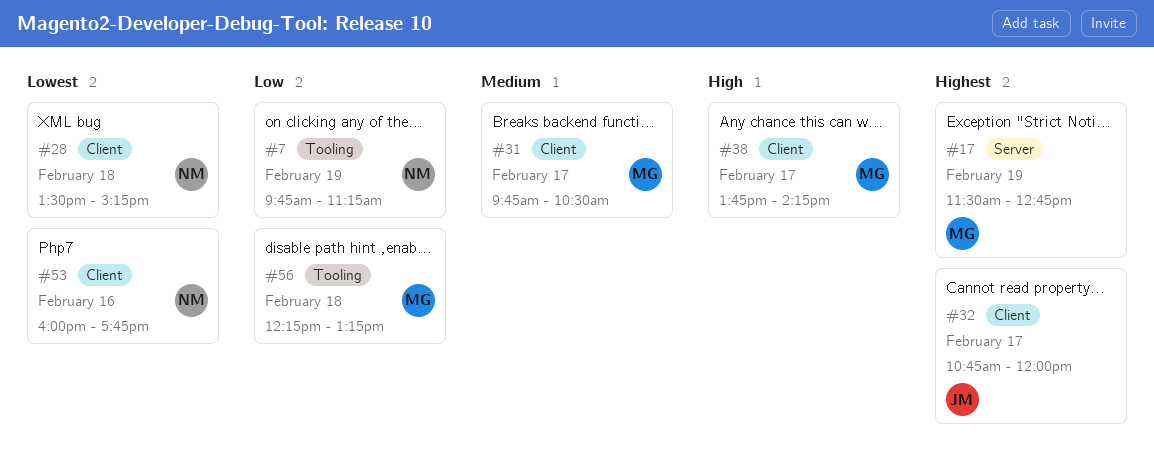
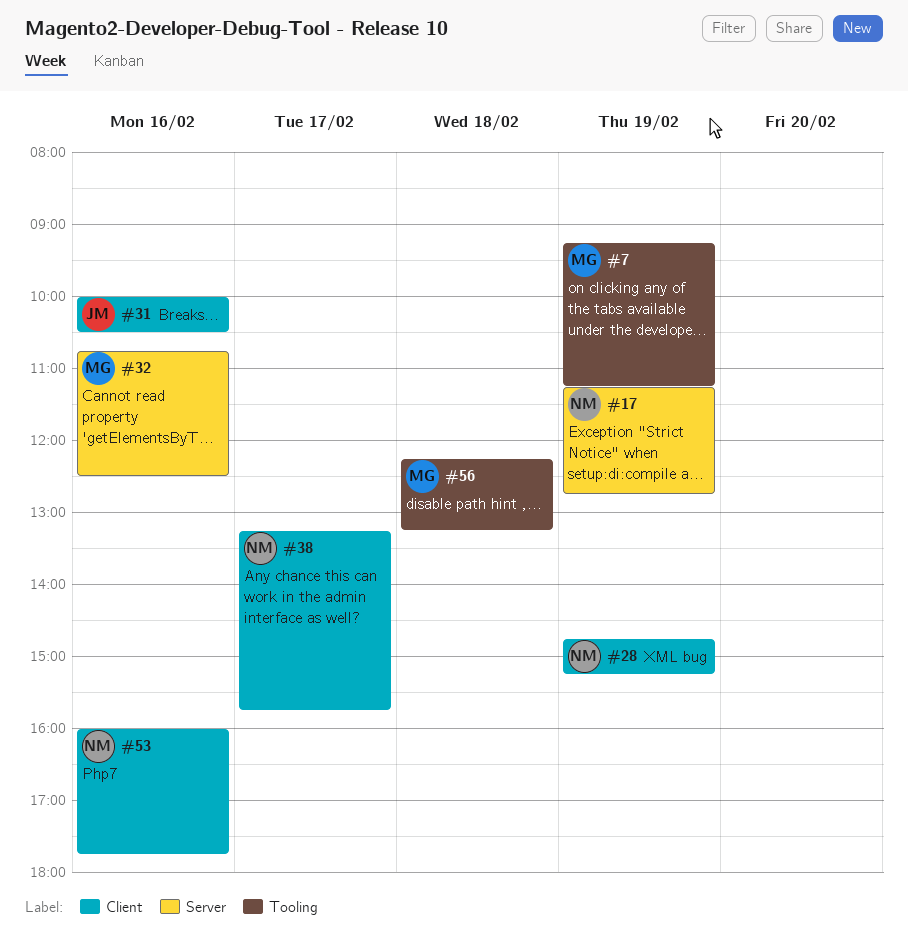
#7, owner: NM -> MG
#7, begins: 09:45 -> 09:15
#17, owner: MG -> NM
#17, begins: 11:30 -> 11:15
#28, day: Feb 18 -> Feb 19
#28, begins: 13:30 -> 14:45
#31, owner: MG -> JM
#31, day: Feb 17 -> Feb 16
#31, begins: 09:45 -> 10:00
#32, owner: JM -> MG
#32, label: Client -> Server
#32, day: Feb 17 -> Feb 16
#32, ends: 12:00 -> 12:30
#38, owner: MG -> NM
#38, begins: 13:45 -> 13:15
#38, ends: 14:15 -> 15:45

